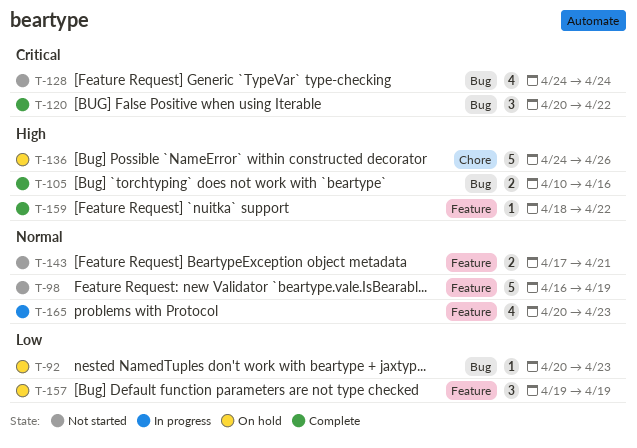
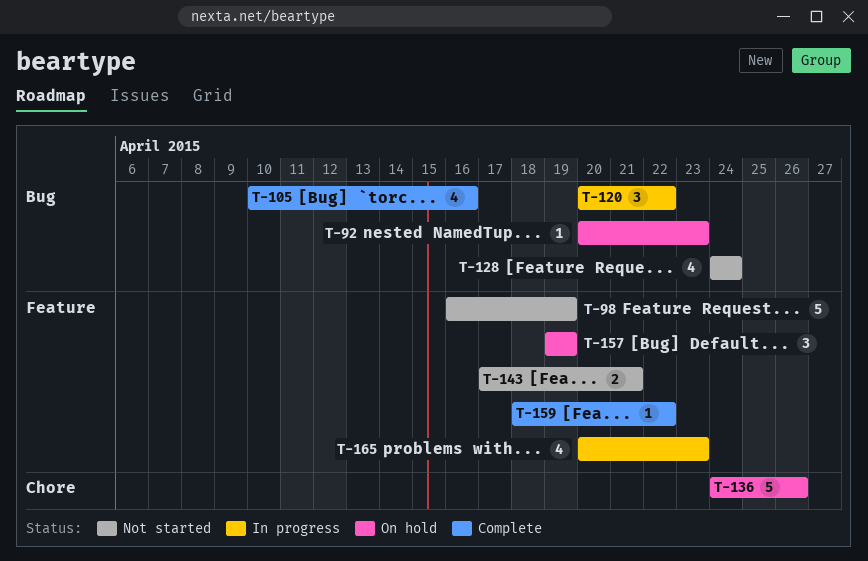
T-105, estimate: 2 -> 4
T-120, status: Complete -> In progress

